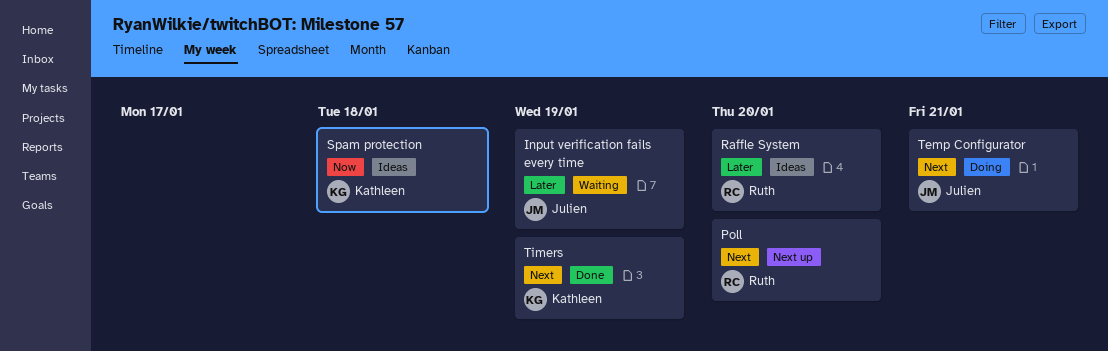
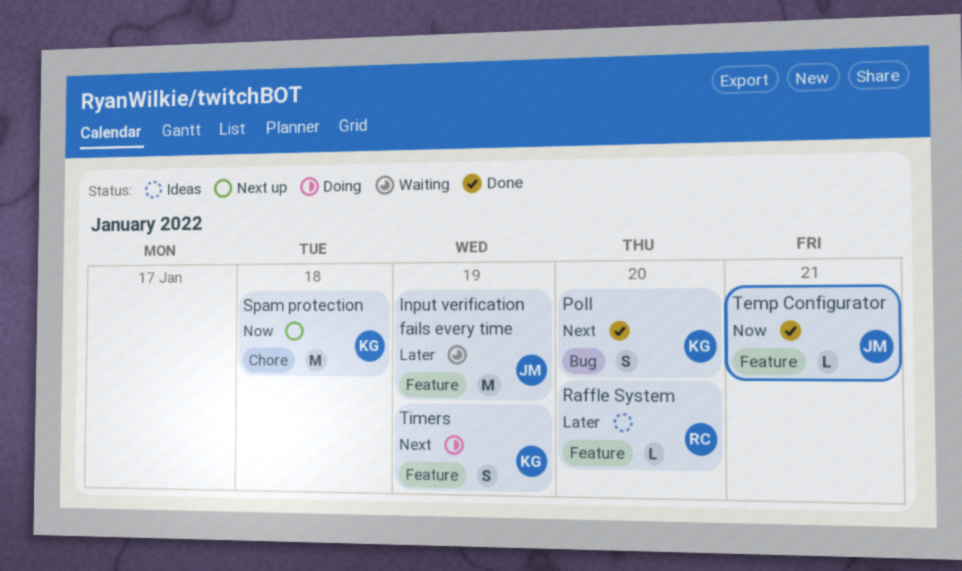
Poll, status: Next up -> Done
Poll, owner: Ruth -> Kathleen
Spam protection, status: Ideas -> Next up
Temp Configurator, status: Doing -> Done
Temp Configurator, priority: Next -> Now
Timers, status: Done -> Doing

